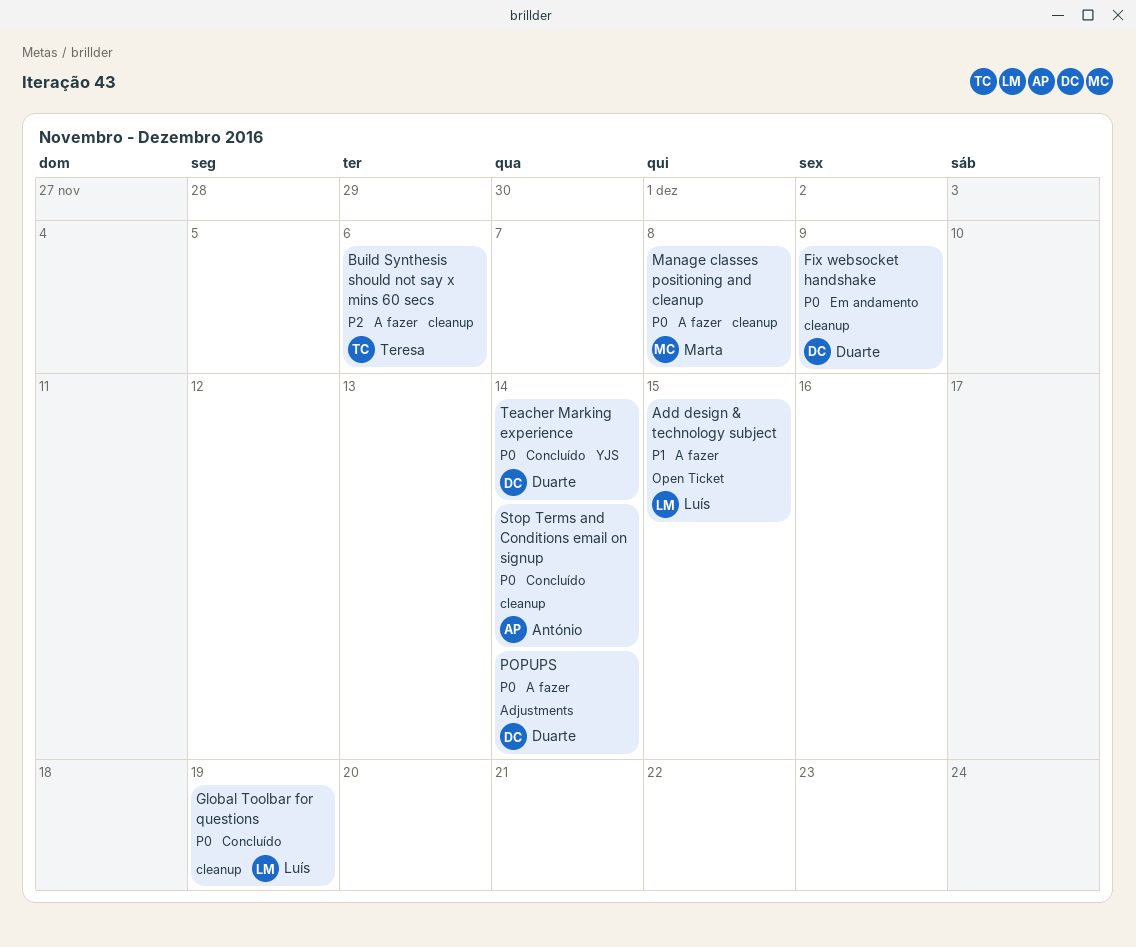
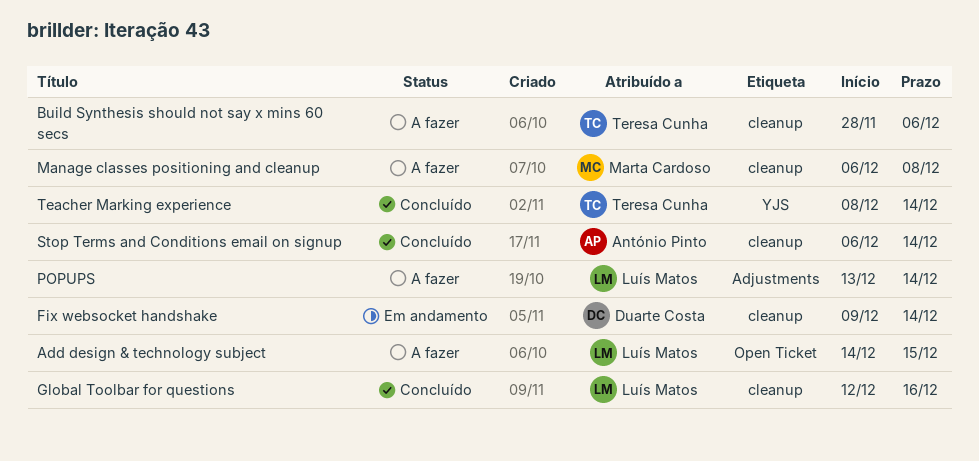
Fix websocket handshake, due: Dec 9 -> Dec 14
Global Toolbar for questions, due: Dec 19 -> Dec 16
POPUPS, owner: Duarte Costa -> Luís Matos
Teacher Marking experience, owner: Duarte Costa -> Teresa Cunha

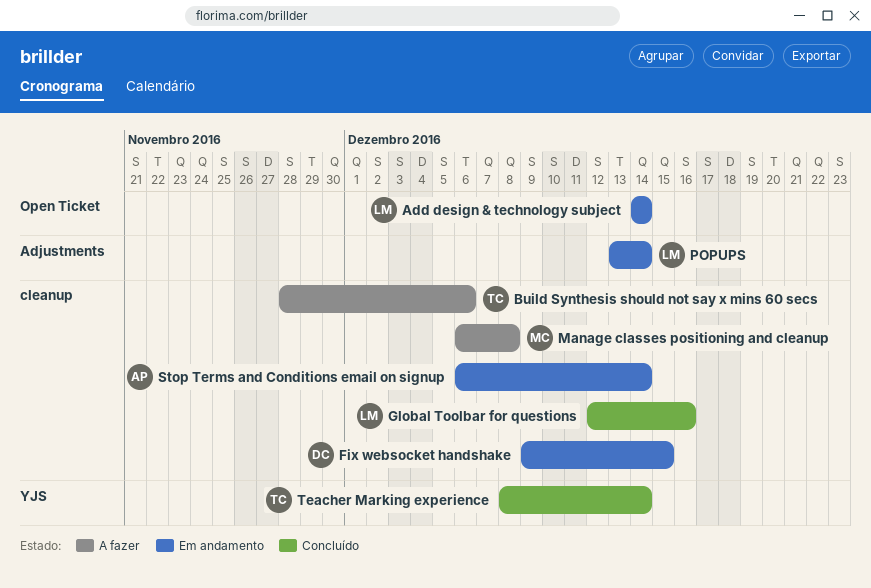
Add design & technology subject, status: A fazer -> Em andamento
Add design & technology subject, due: Dec 15 -> Dec 14
Fix websocket handshake, due: Dec 14 -> Dec 15
POPUPS, status: A fazer -> Em andamento
Stop Terms and Conditions email on signup, status: Concluído -> Em andamento

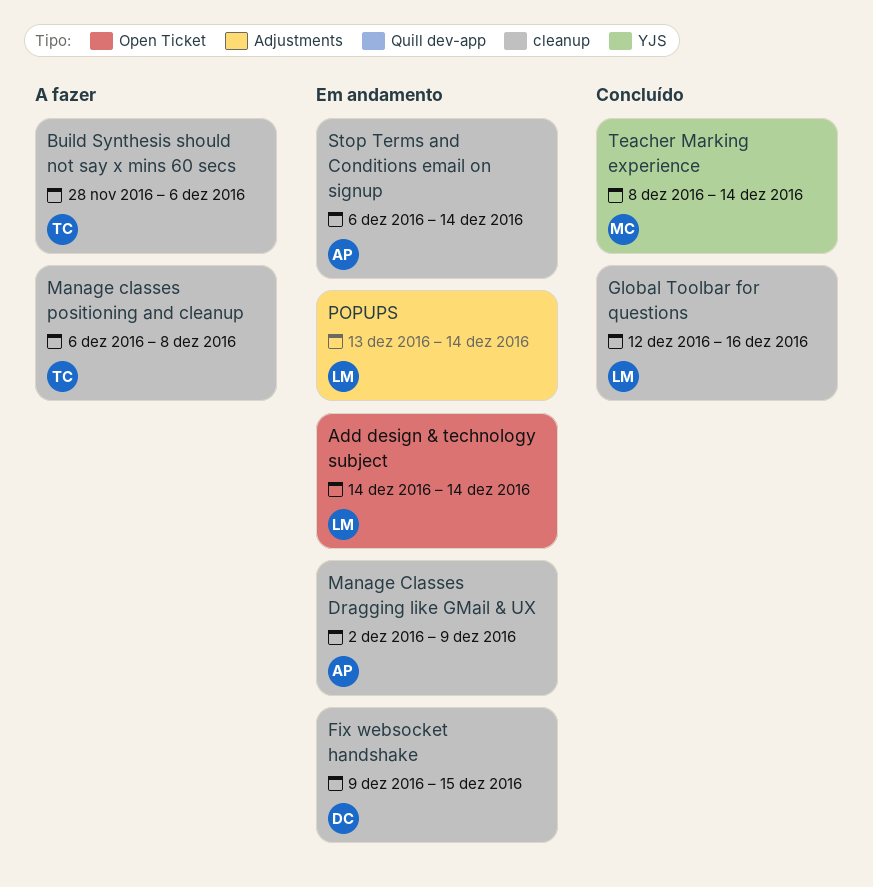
Manage Classes Dragging like GMail & UX: none -> present
Manage classes positioning and cleanup, owner: MC -> TC
Teacher Marking experience, owner: TC -> MC

